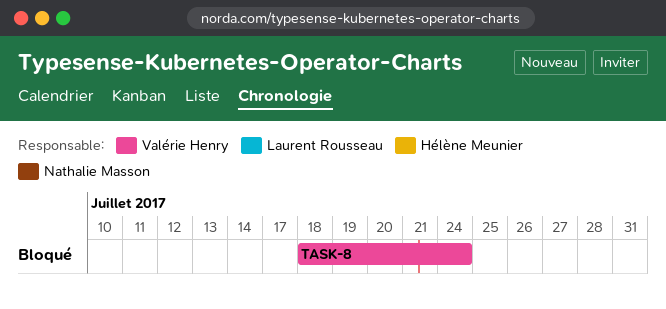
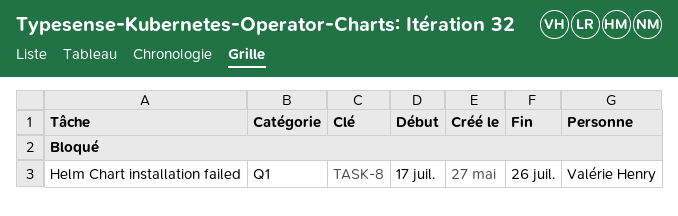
TASK-8, start: Jul 18 -> Jul 17
TASK-8, due: Jul 24 -> Jul 26

